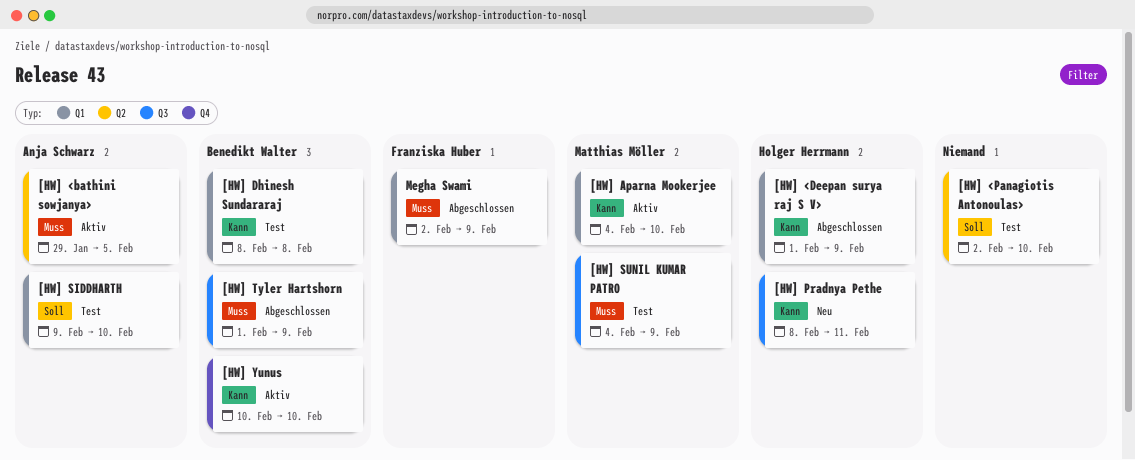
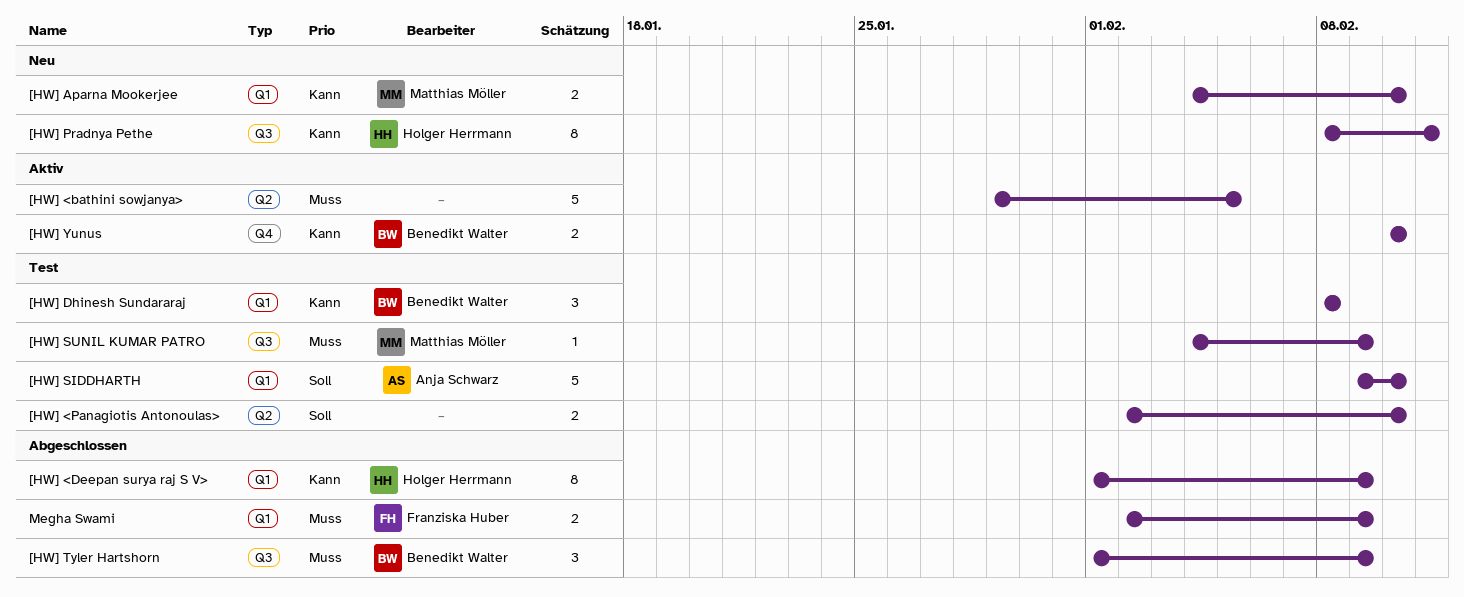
[HW] <bathini sowjanya>, owner: Anja Schwarz -> none
[HW] Aparna Mookerjee, status: Aktiv -> Neu

